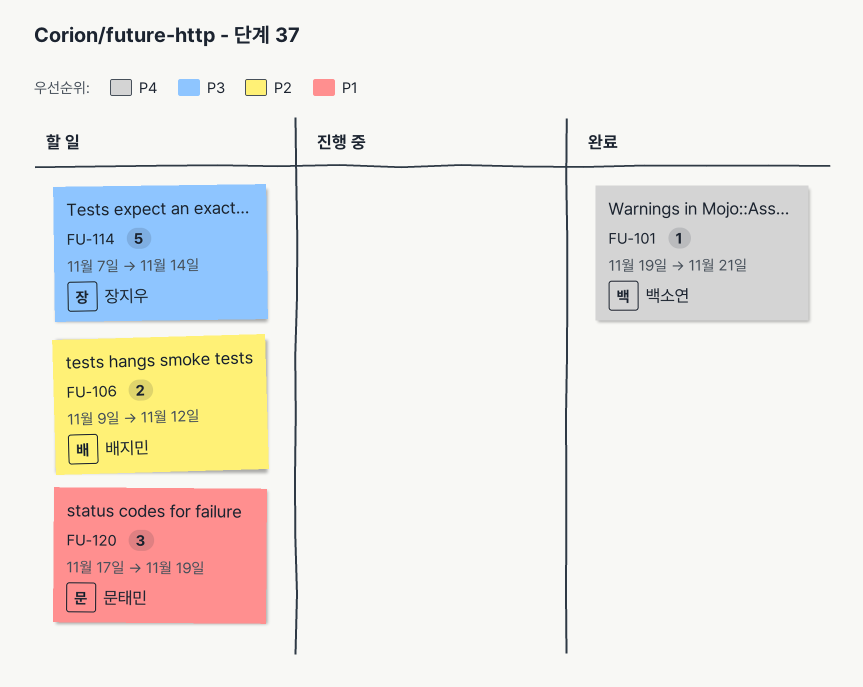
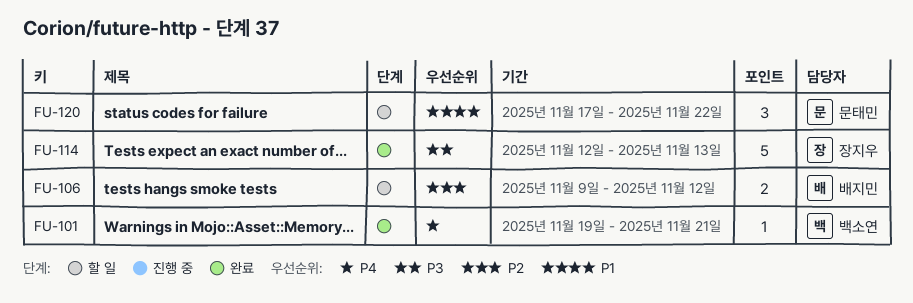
FU-114, status: 할 일 -> 완료
FU-114, start: Nov 7 -> Nov 12
FU-114, due: Nov 14 -> Nov 13
FU-120, due: Nov 19 -> Nov 22

